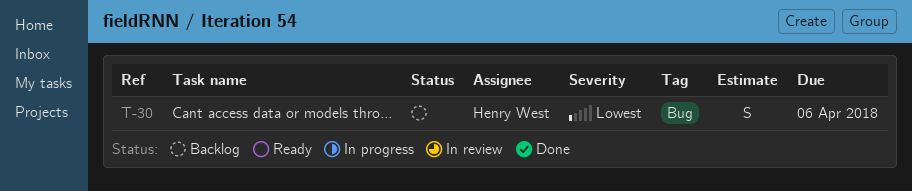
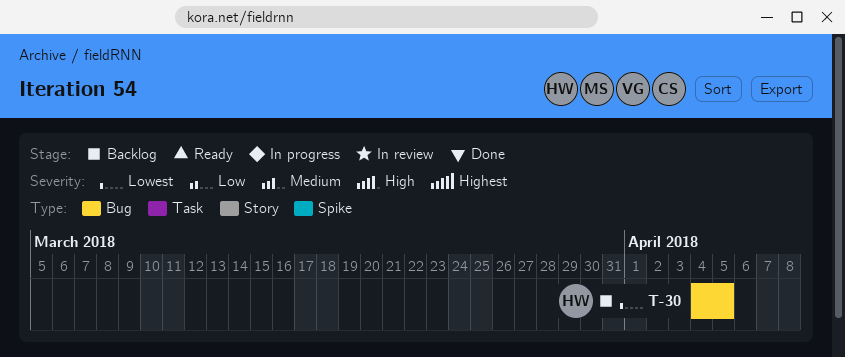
T-30, due: Apr 6 -> Apr 5

